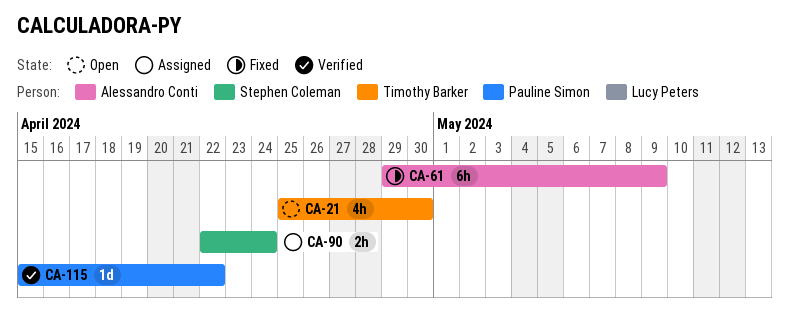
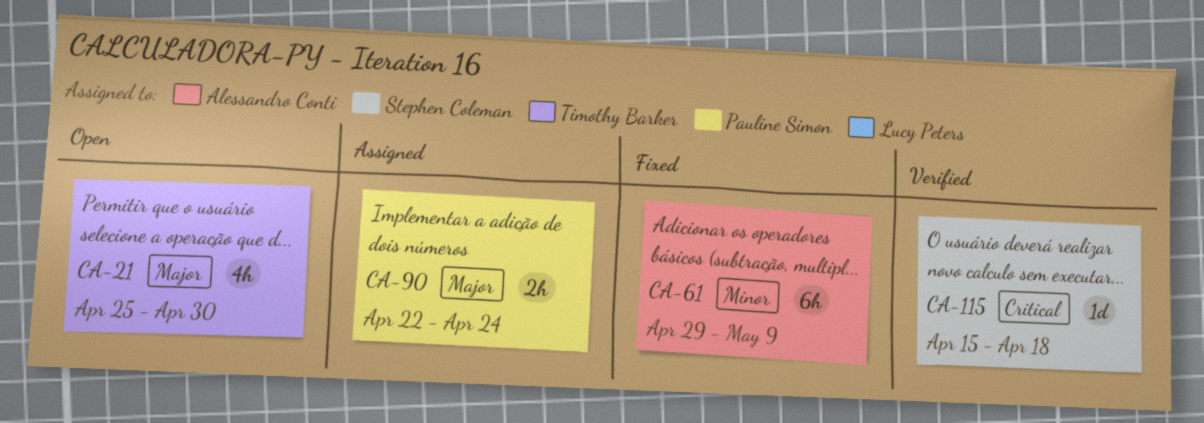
CA-90, owner: Stephen Coleman -> Pauline Simon
CA-115, owner: Pauline Simon -> Stephen Coleman
CA-115, due: Apr 22 -> Apr 18

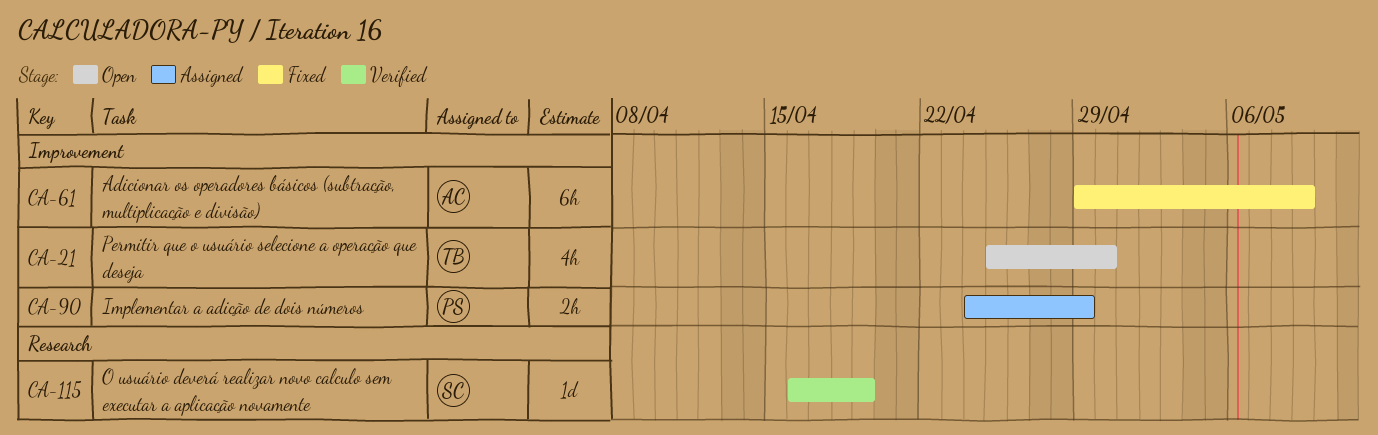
CA-90, start: Apr 22 -> Apr 24
CA-90, due: Apr 24 -> Apr 29
CA-115, start: Apr 15 -> Apr 16
CA-115, due: Apr 18 -> Apr 19

